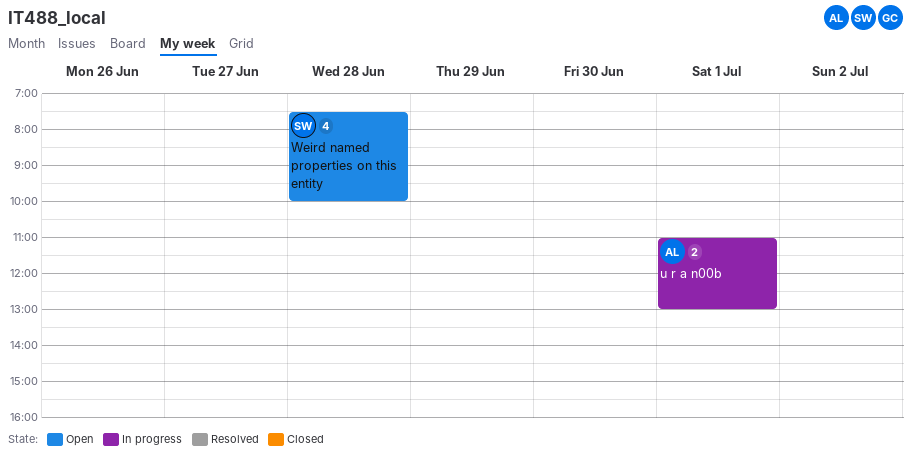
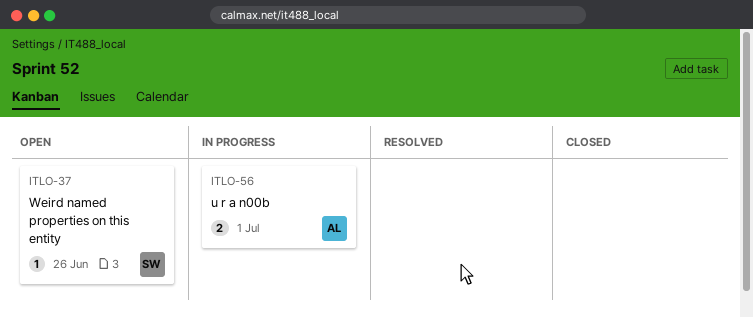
Weird named properties on this entity, estimate: 4 -> 1
Weird named properties on this entity, day: Jun 28 -> Jun 26

